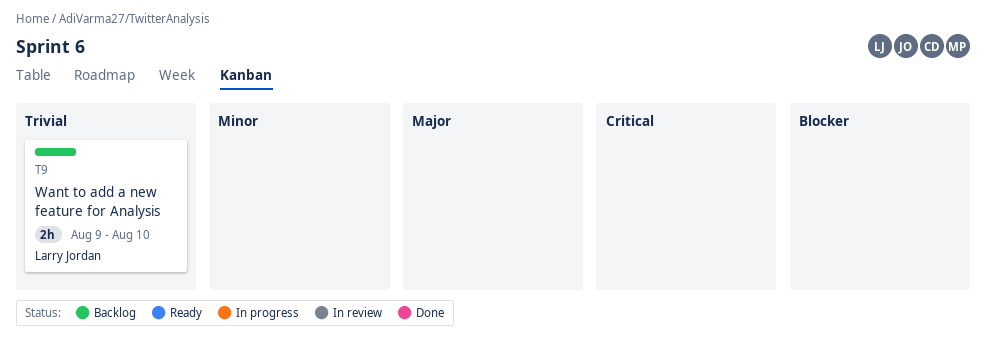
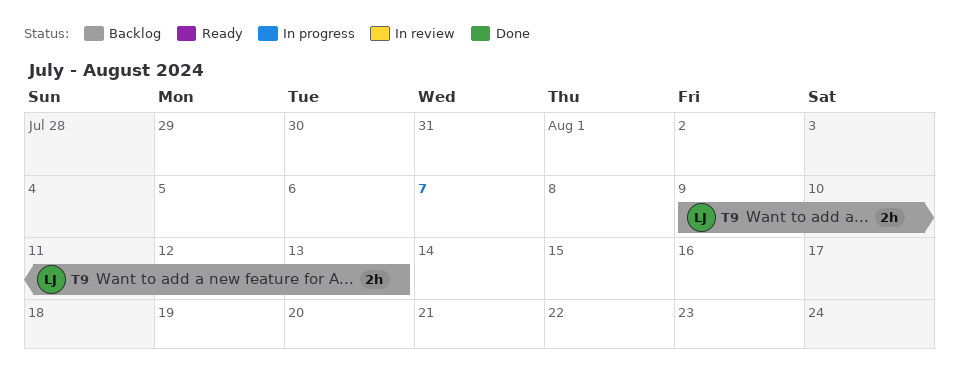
T9, due: Aug 10 -> Aug 13

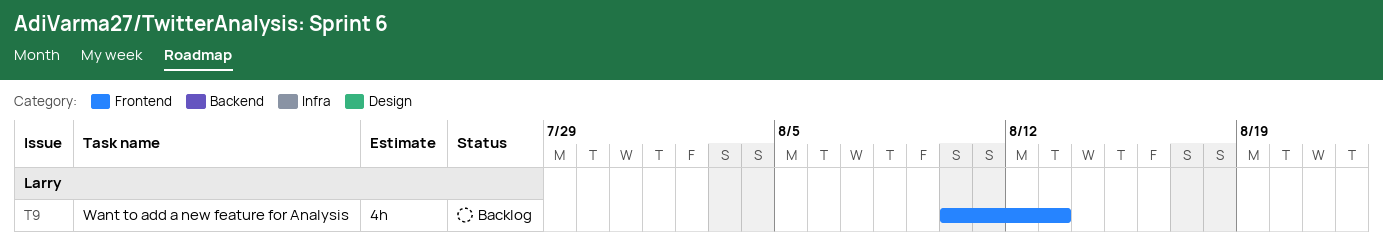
T9, estimate: 2h -> 4h
T9, start: Aug 9 -> Aug 10

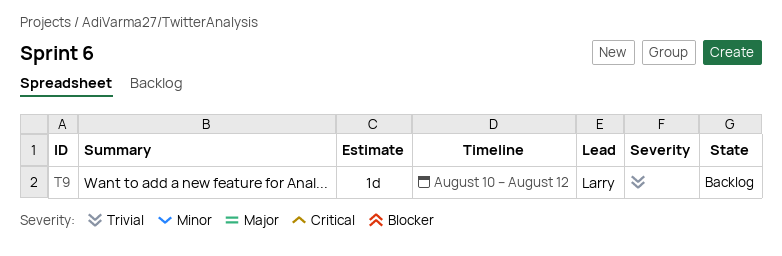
T9, estimate: 4h -> 1d
T9, due: Aug 13 -> Aug 12

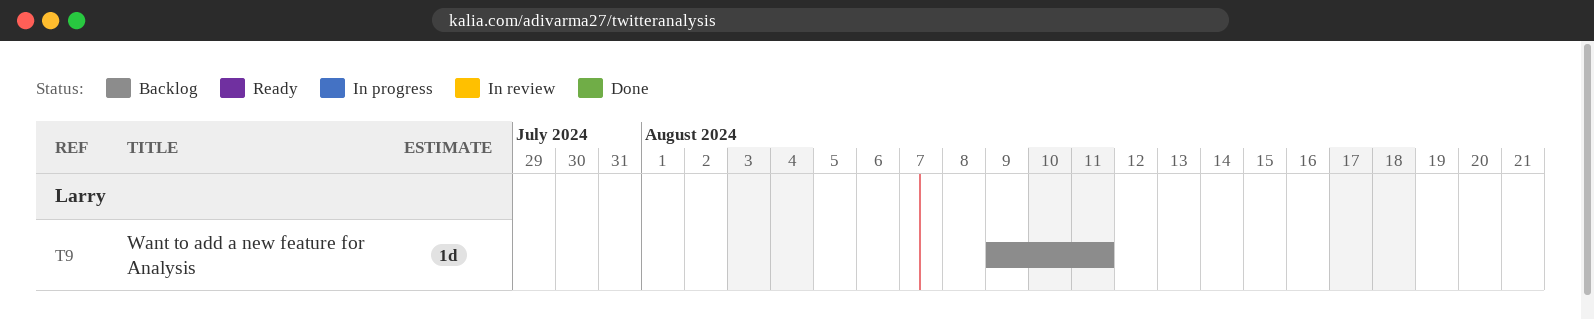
T9, start: Aug 10 -> Aug 9
T9, due: Aug 12 -> Aug 11

